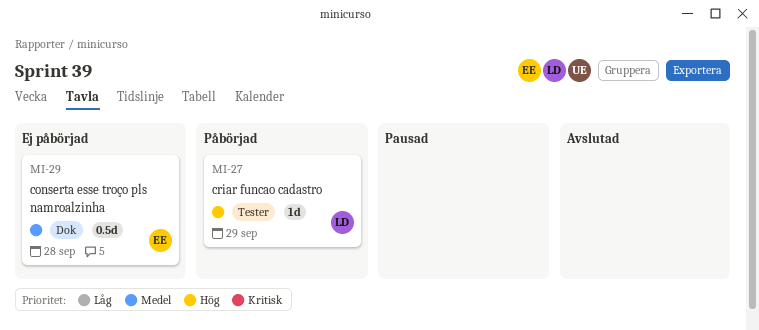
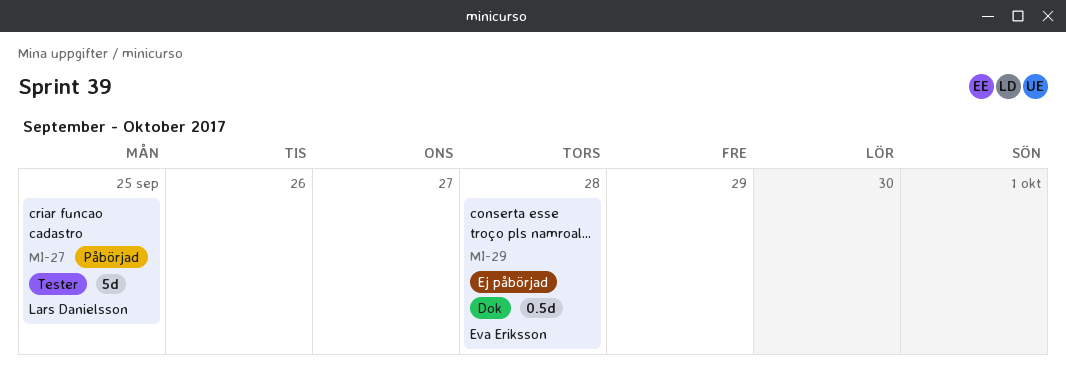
MI-27, estimate: 1d -> 5d
MI-27, due: Sep 29 -> Sep 25

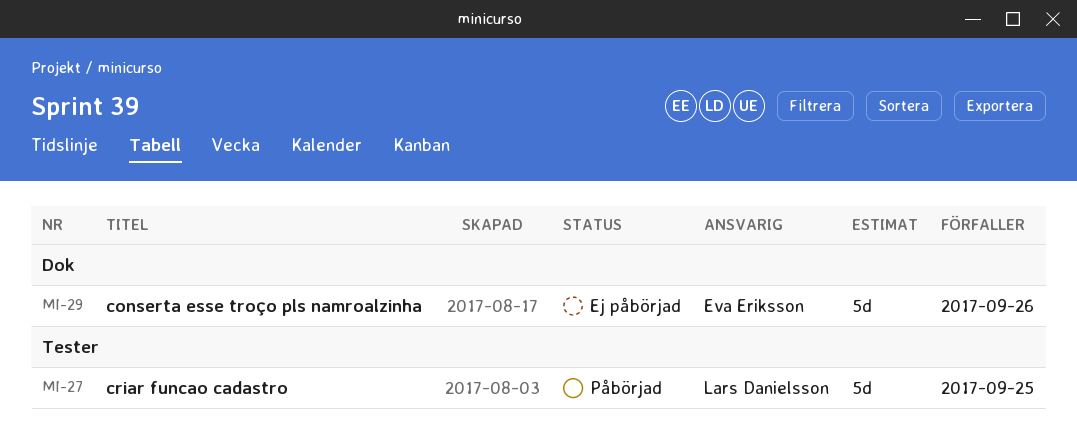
MI-29, estimate: 0.5d -> 5d
MI-29, due: Sep 28 -> Sep 26

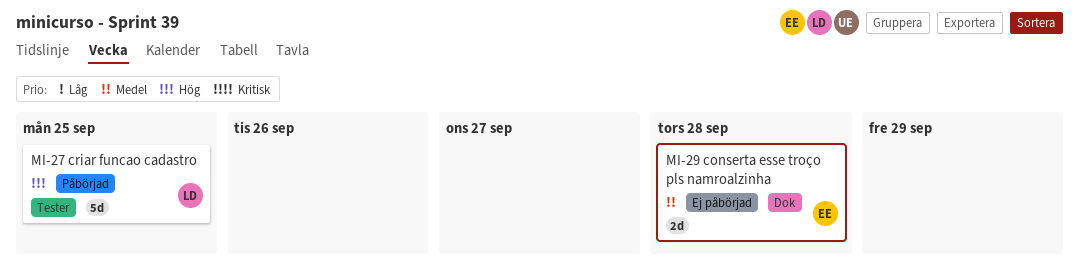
MI-29, estimate: 5d -> 2d
MI-29, due: Sep 26 -> Sep 28

